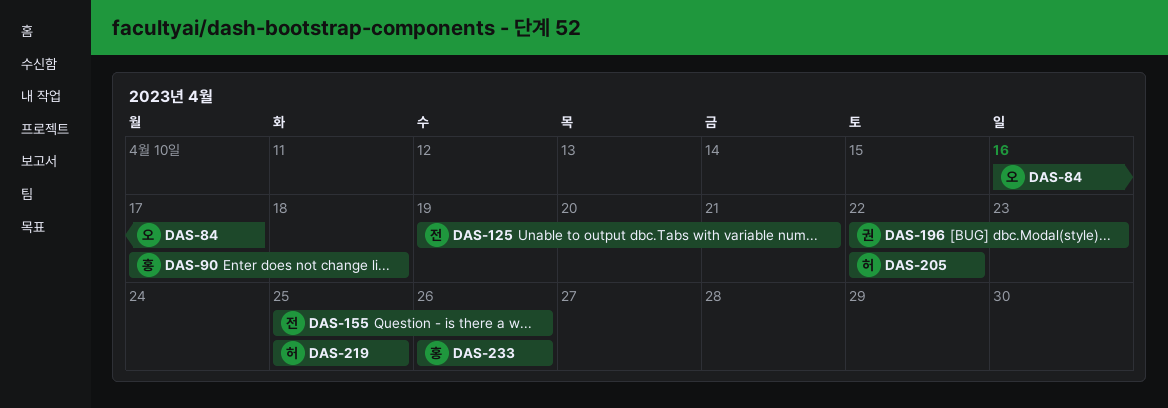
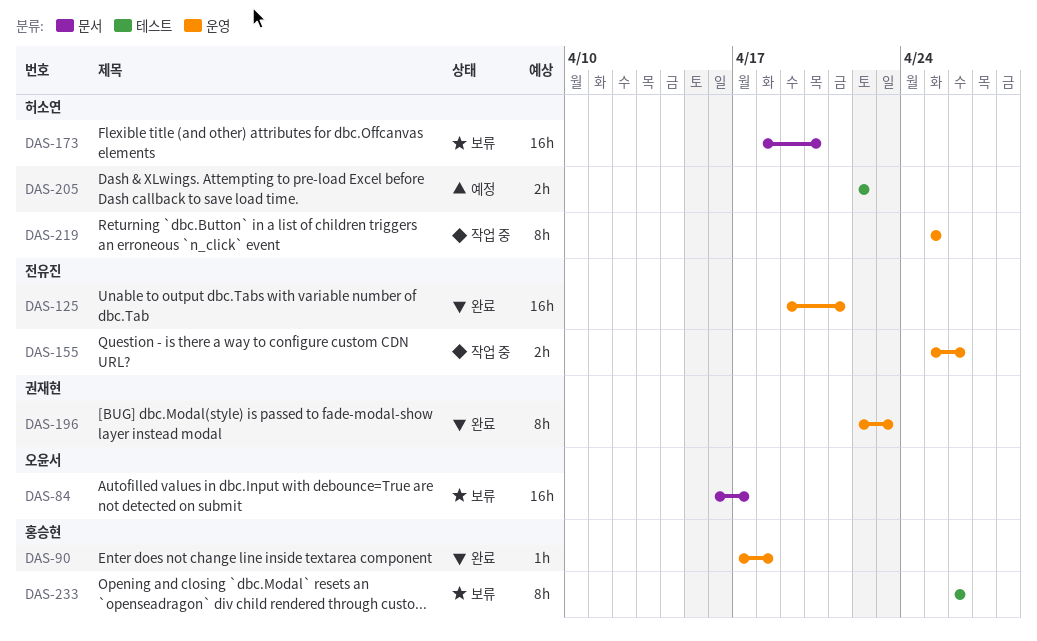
DAS-173: none -> present

